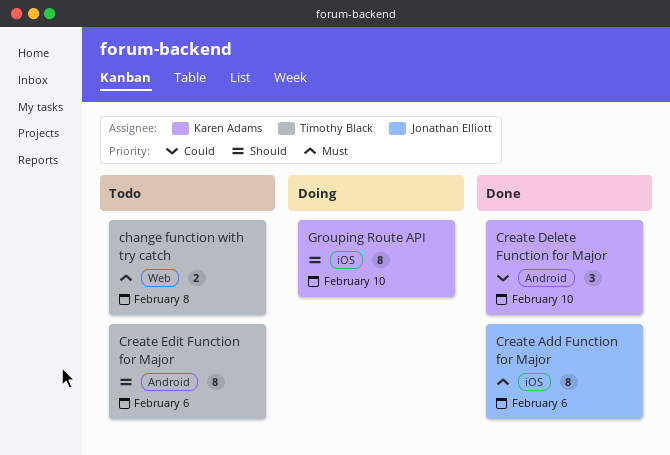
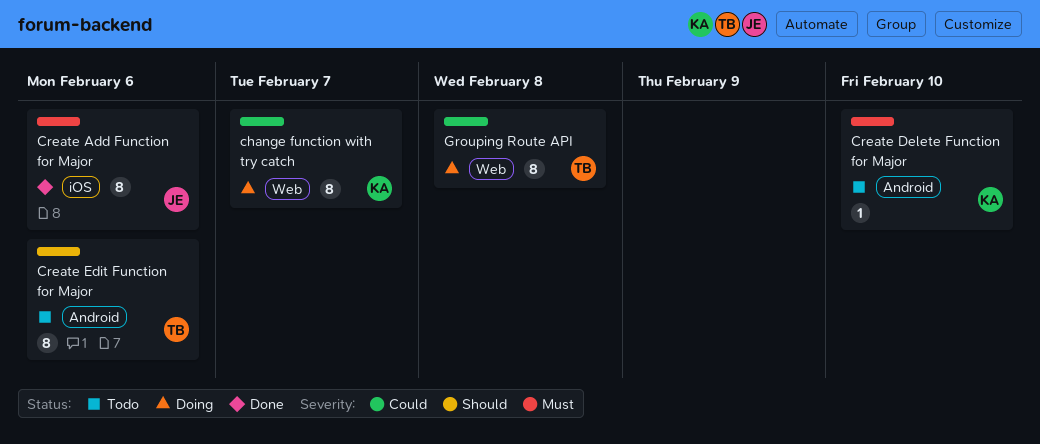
change function with try catch, status: Todo -> Doing
change function with try catch, owner: Timothy Black -> Karen Adams
change function with try catch, priority: Must -> Could
change function with try catch, estimate: 2 -> 8
change function with try catch, due: Feb 8 -> Feb 7
Create Delete Function for Major, status: Done -> Todo
Create Delete Function for Major, priority: Could -> Must
Create Delete Function for Major, estimate: 3 -> 1
Grouping Route API, owner: Karen Adams -> Timothy Black
Grouping Route API, priority: Should -> Could
Grouping Route API, label: iOS -> Web
Grouping Route API, due: Feb 10 -> Feb 8

